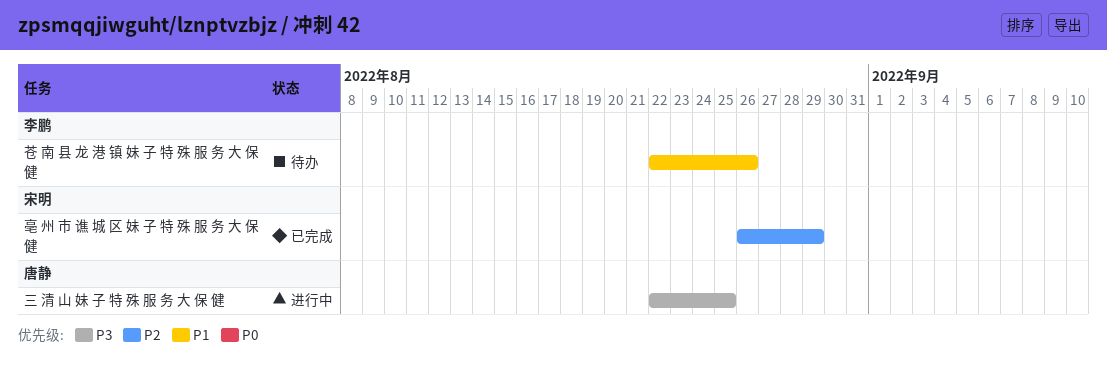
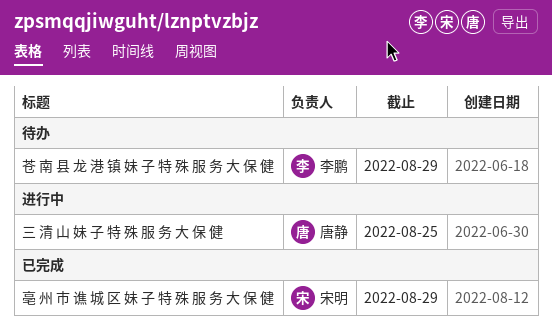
苍 南 县 龙 港 镇 妹 子 特 殊 服 务 大 保 健, due: Aug 26 -> Aug 29

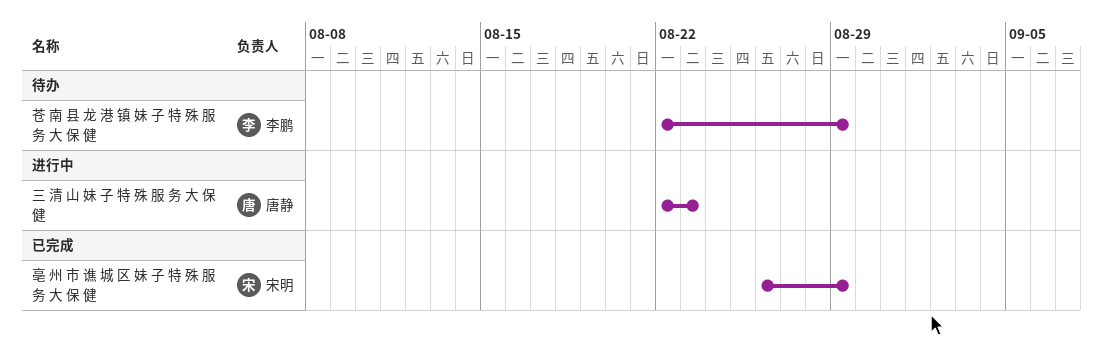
三 清 山 妹 子 特 殊 服 务 大 保 健, due: Aug 25 -> Aug 23

